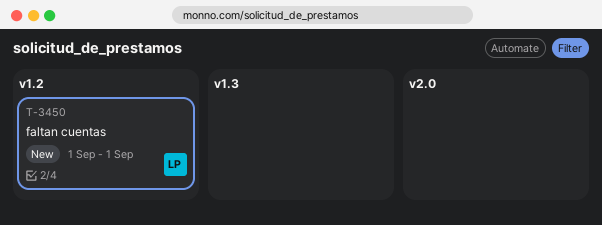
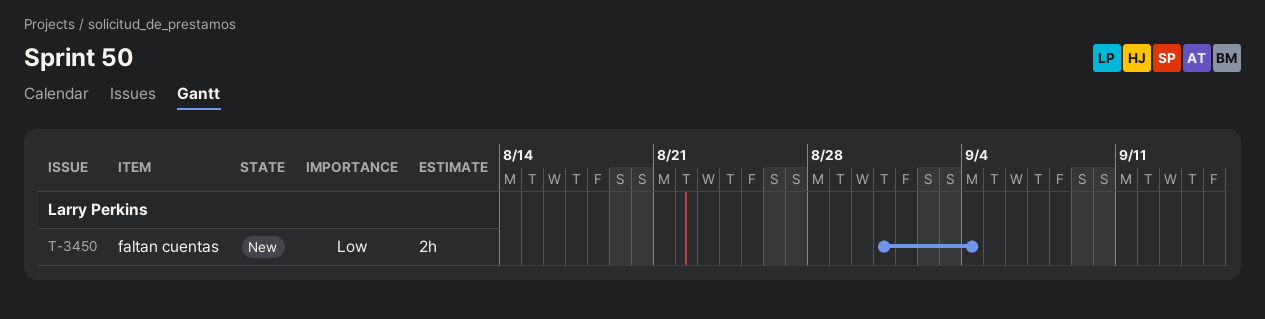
T-3450, start: Sep 1 -> Aug 31
T-3450, due: Sep 1 -> Sep 4

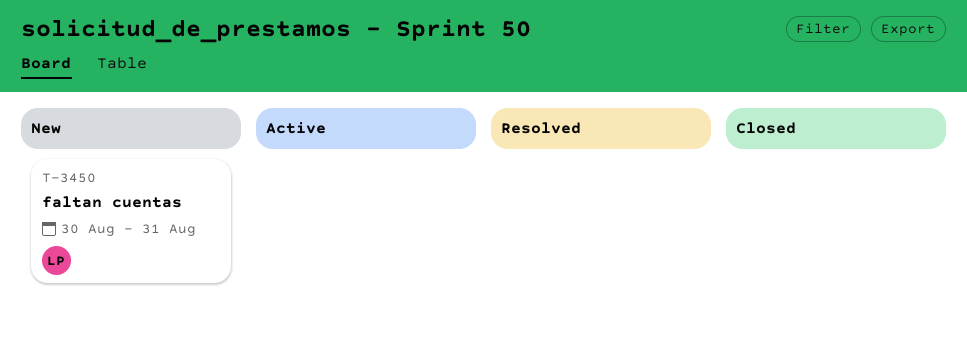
T-3450, start: Aug 31 -> Aug 30
T-3450, due: Sep 4 -> Aug 31

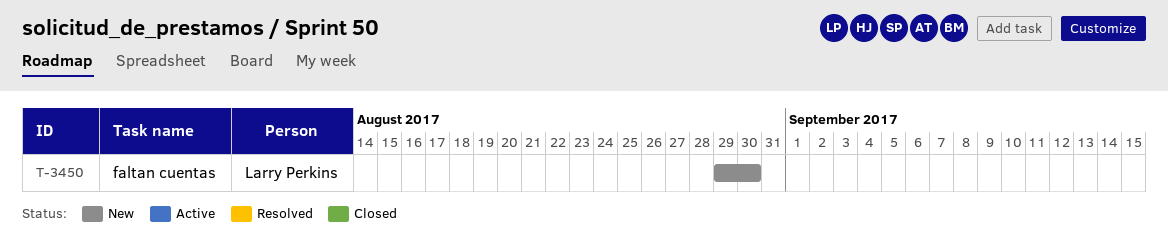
T-3450, start: Aug 30 -> Aug 29
T-3450, due: Aug 31 -> Aug 30

